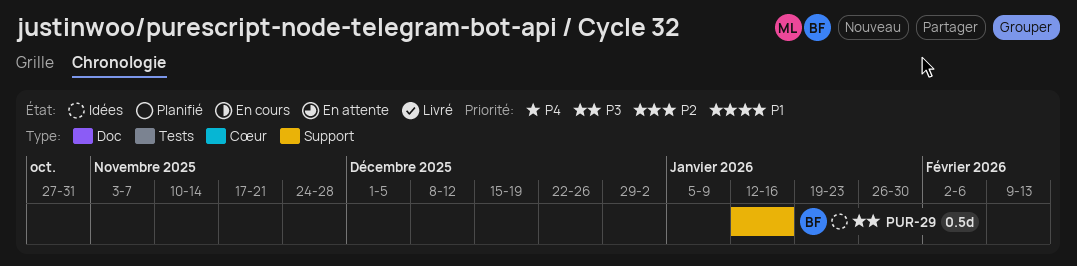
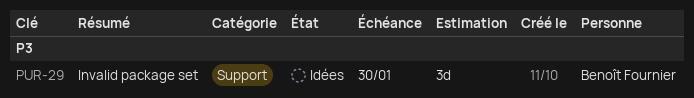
PUR-29, estimate: 0.5d -> 3d
PUR-29, due: Jan 16 -> Jan 30

